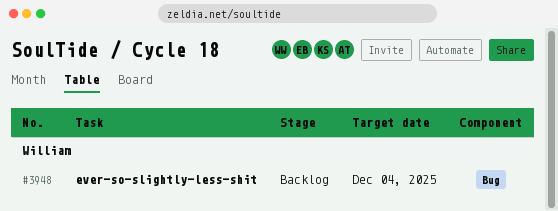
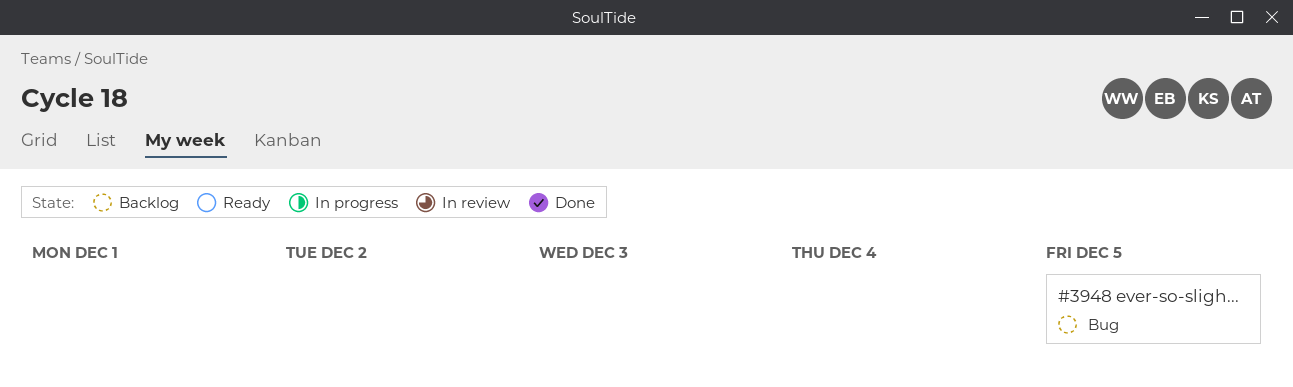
#3948, due: Dec 4 -> Dec 5

